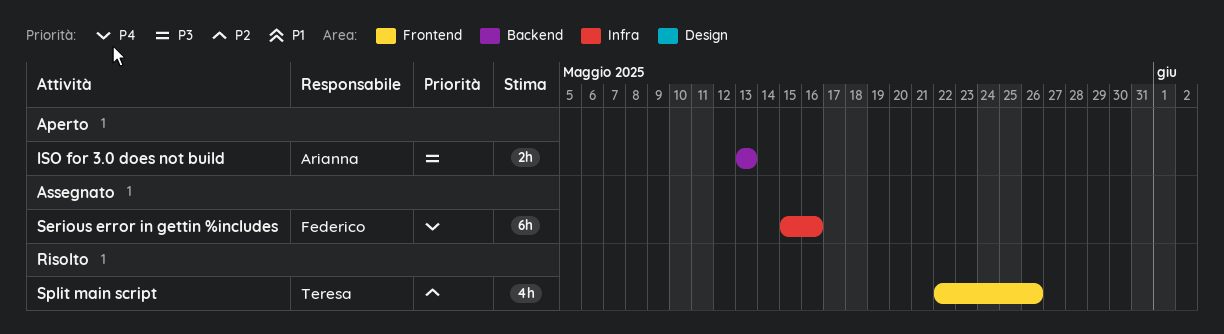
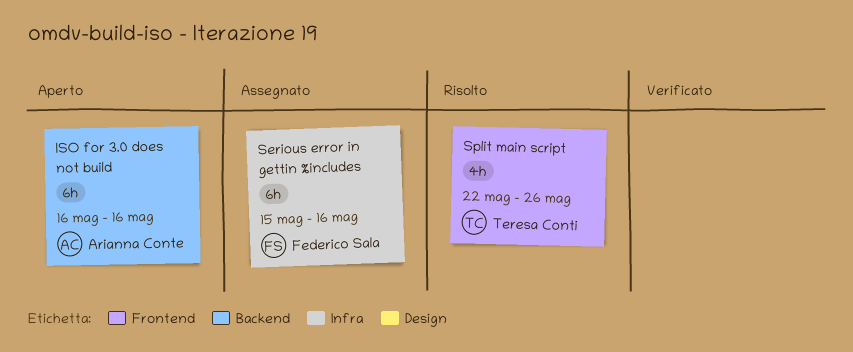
ISO for 3.0 does not build, estimate: 2h -> 6h
ISO for 3.0 does not build, start: May 13 -> May 16
ISO for 3.0 does not build, due: May 13 -> May 16

